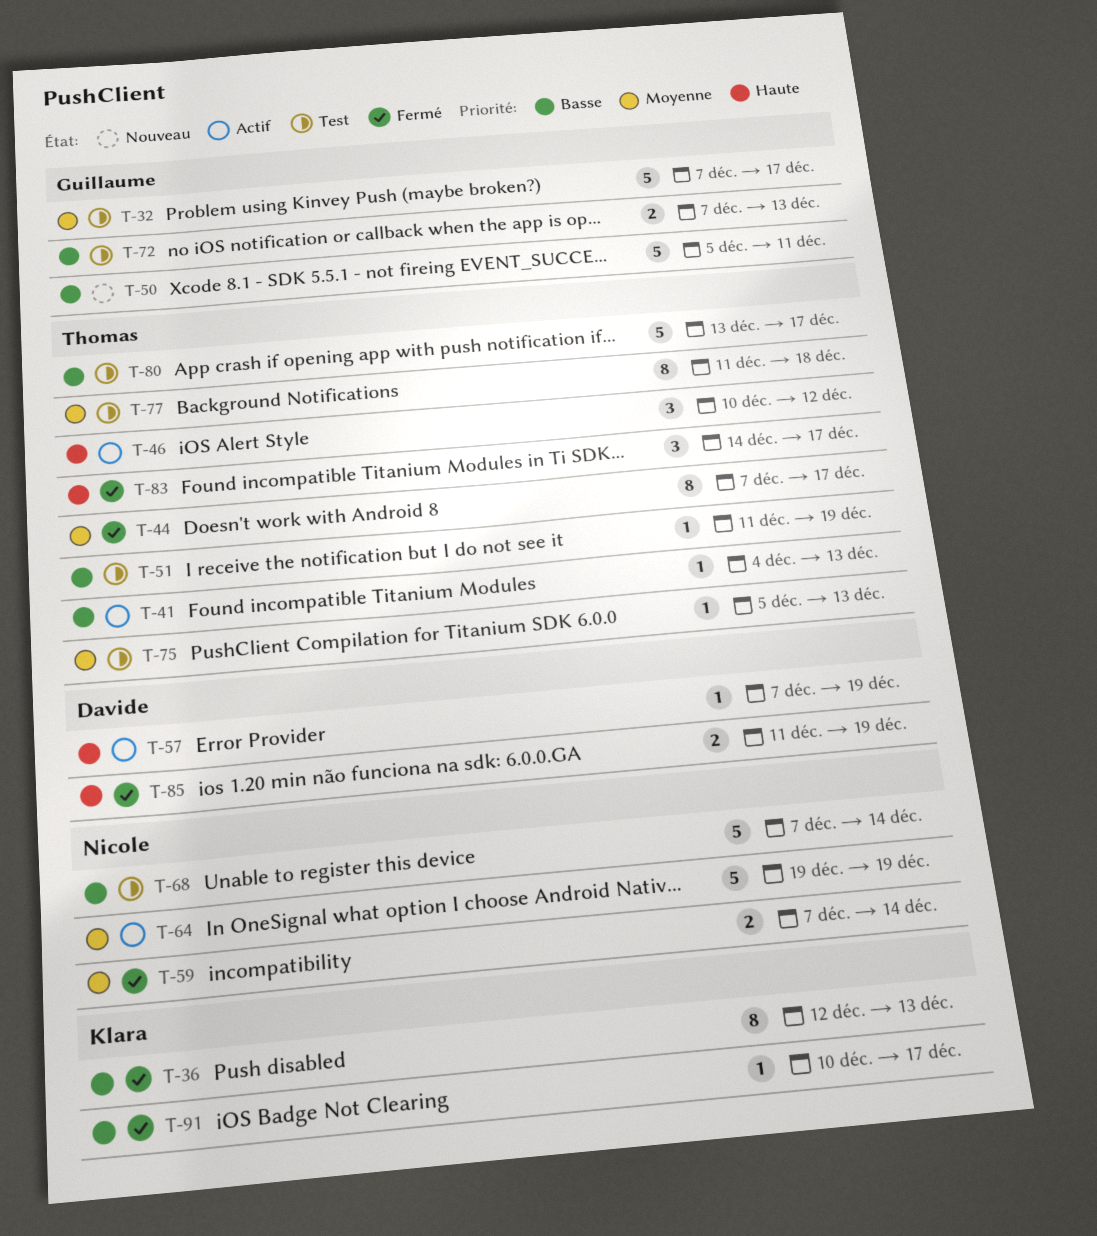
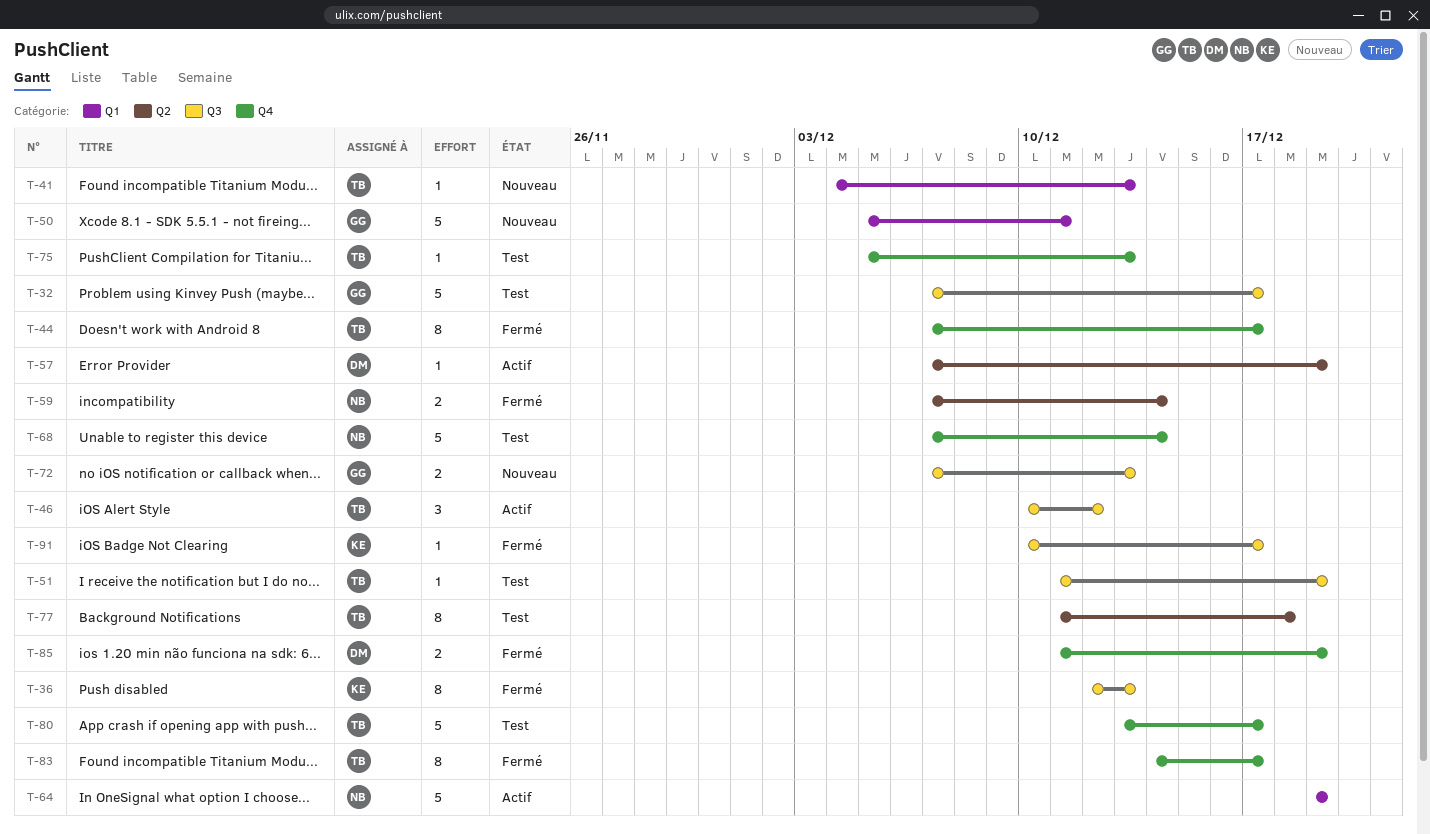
T-41, status: Actif -> Nouveau
T-72, status: Test -> Nouveau
T-83, estimate: 3 -> 8

